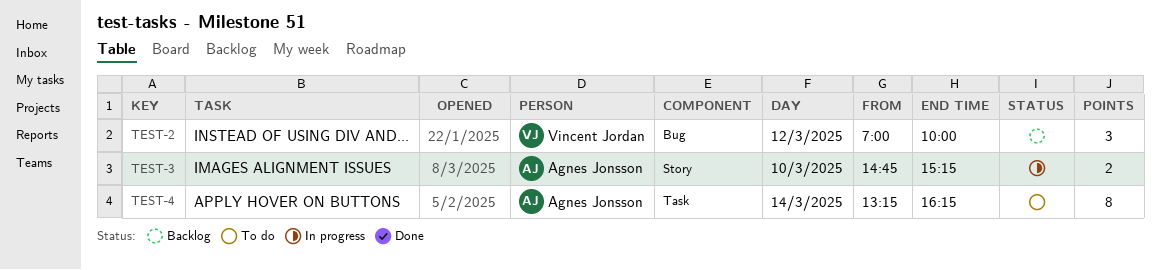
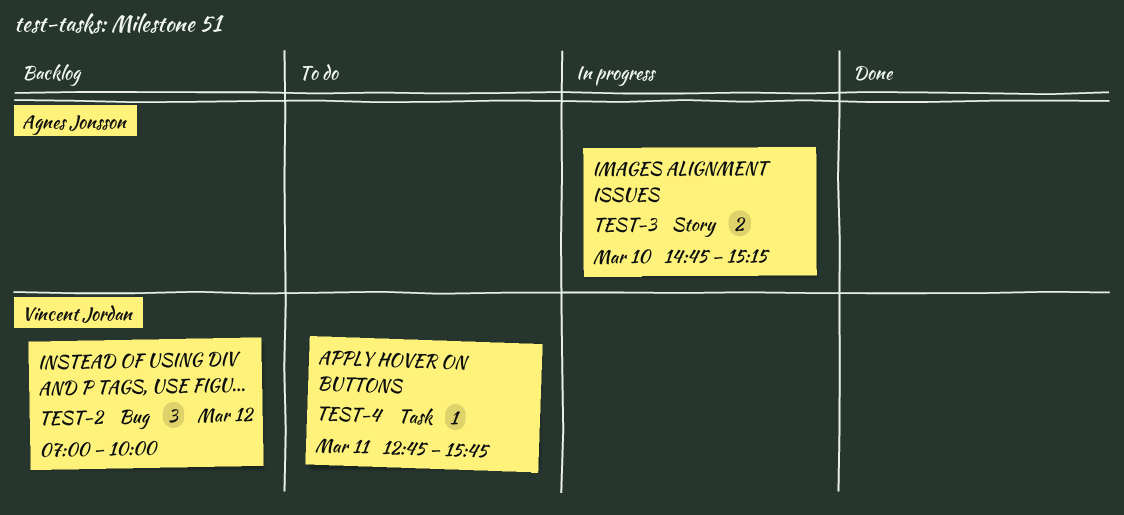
TEST-4, owner: Agnes Jonsson -> Vincent Jordan
TEST-4, estimate: 8 -> 1
TEST-4, day: Mar 14 -> Mar 11
TEST-4, begins: 13:15 -> 12:45
TEST-4, ends: 16:15 -> 15:45

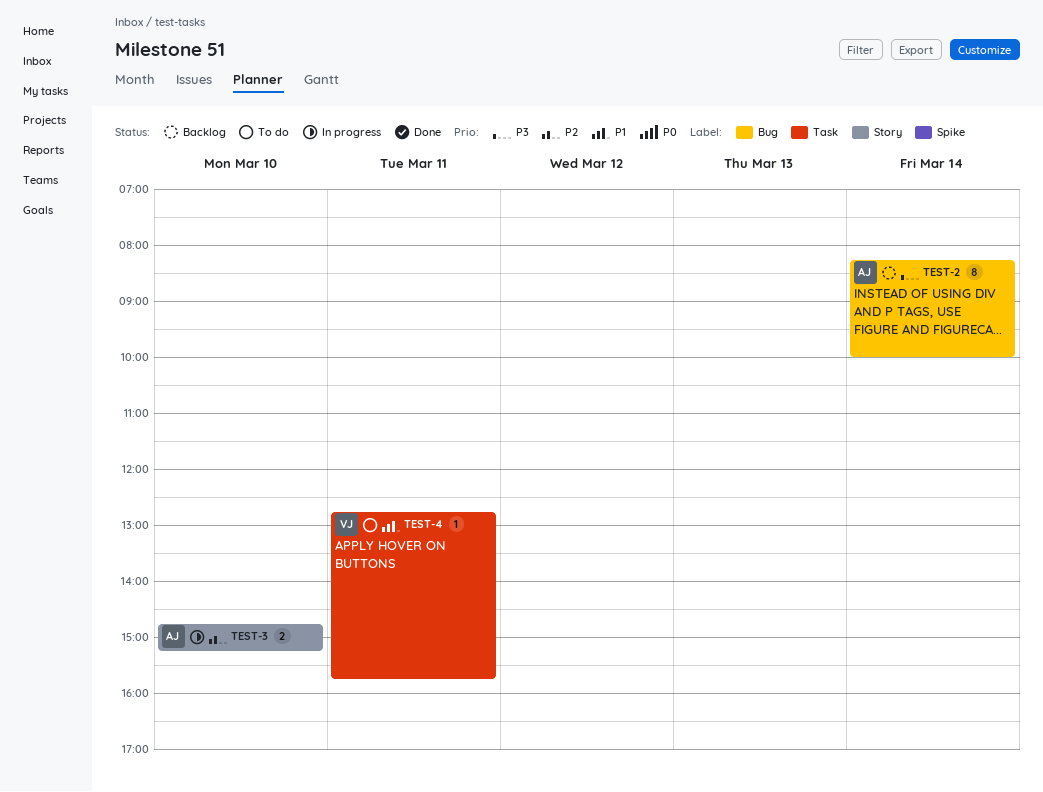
TEST-2, owner: Vincent Jordan -> Agnes Jonsson
TEST-2, estimate: 3 -> 8
TEST-2, day: Mar 12 -> Mar 14
TEST-2, begins: 07:00 -> 08:15

